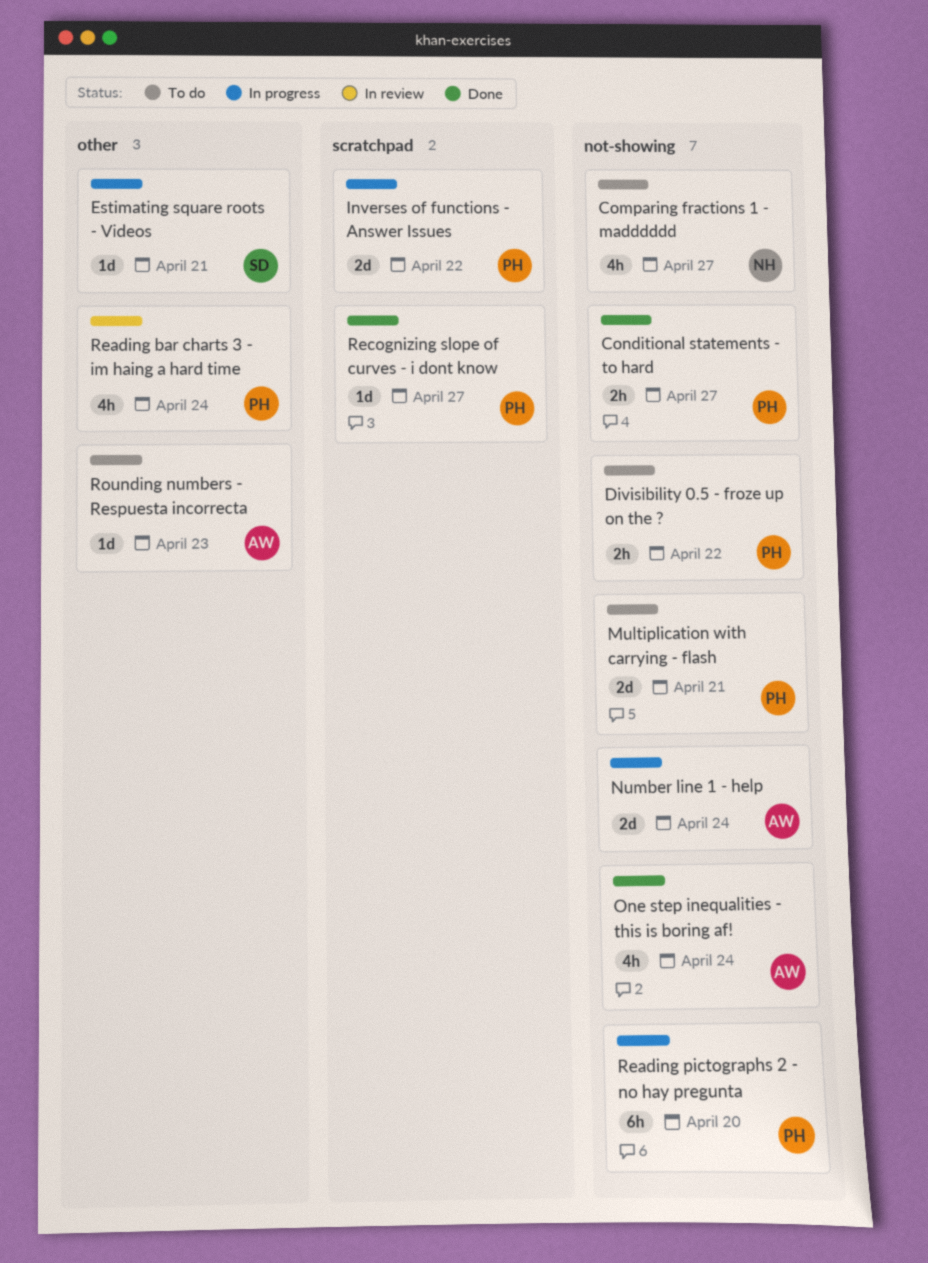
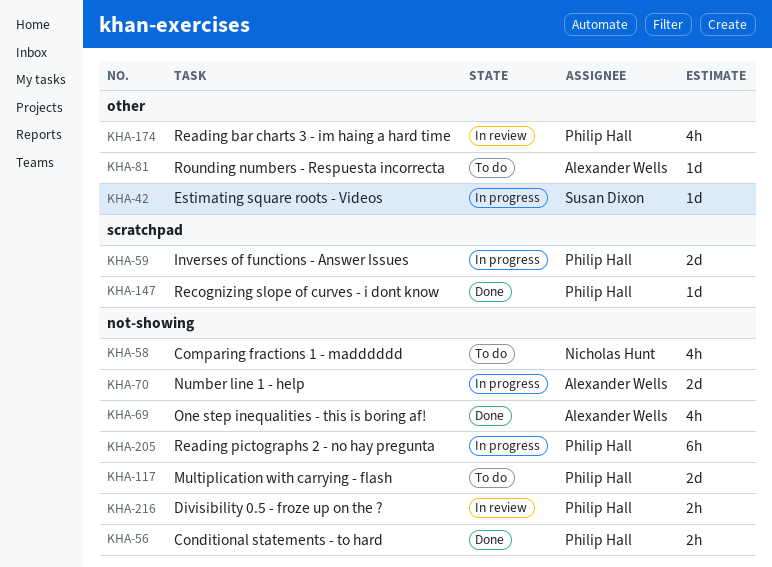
Divisibility 0.5 - froze up on the ?, status: To do -> In review

